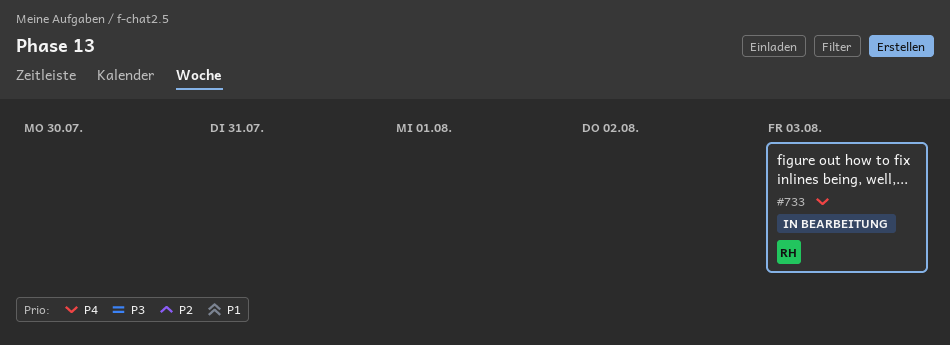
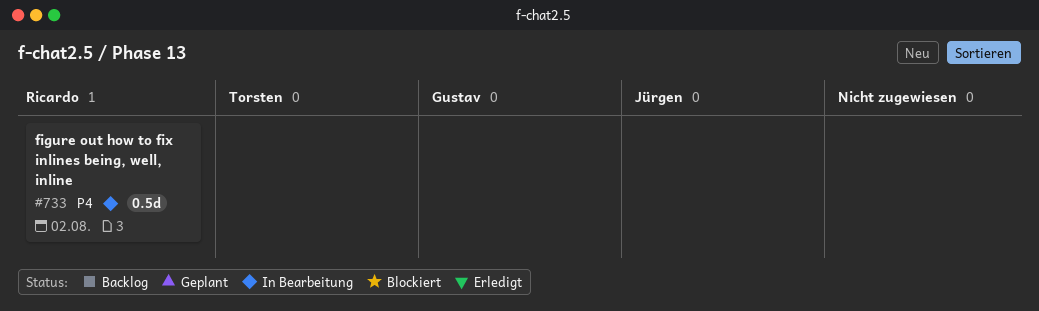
#733, due: Aug 3 -> Aug 2

